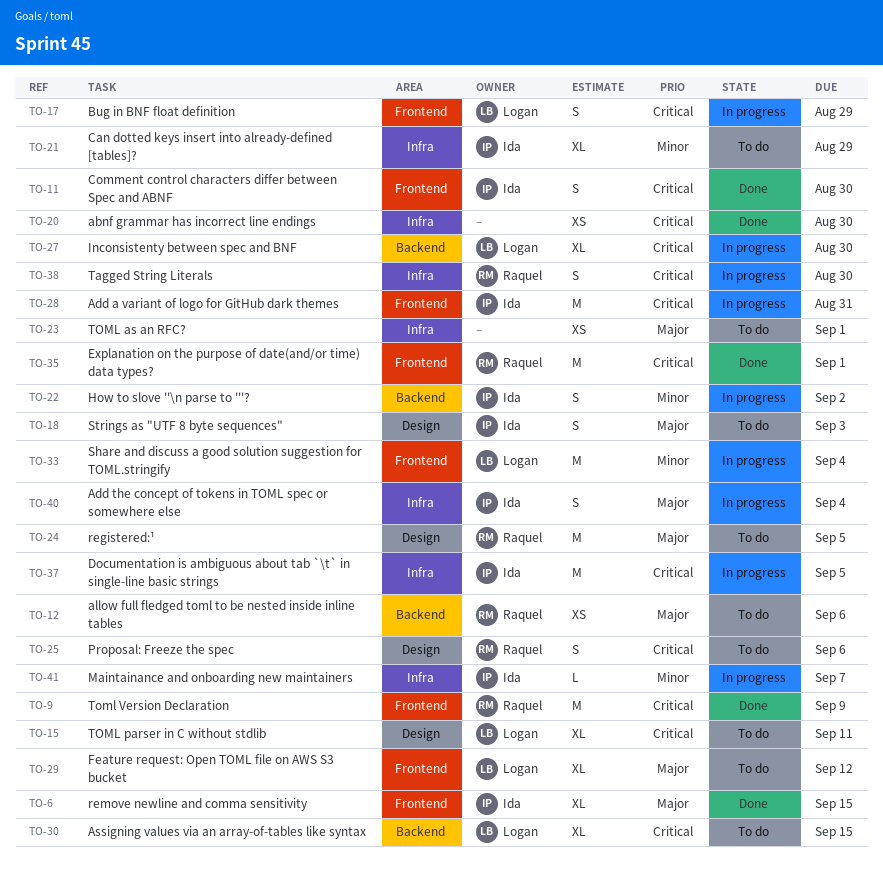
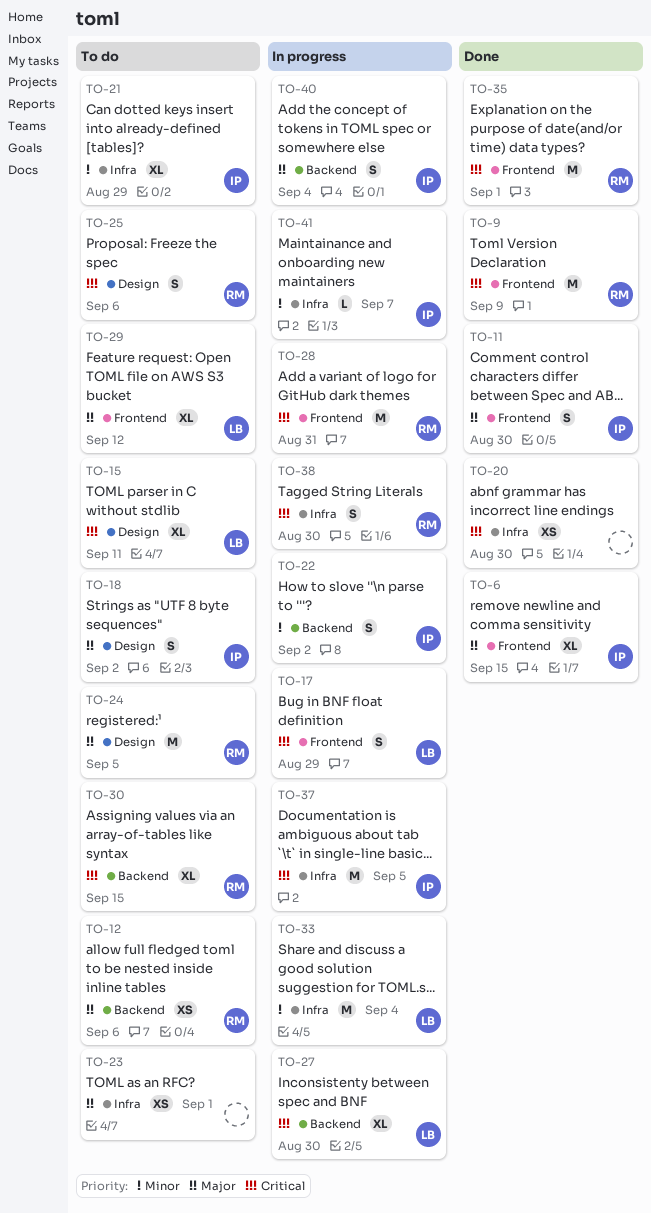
TO-11, priority: Critical -> Major
TO-18, due: Sep 3 -> Sep 2
TO-28, owner: Ida -> Raquel
TO-30, owner: Logan -> Raquel
TO-33, label: Frontend -> Infra
TO-40, label: Infra -> Backend

